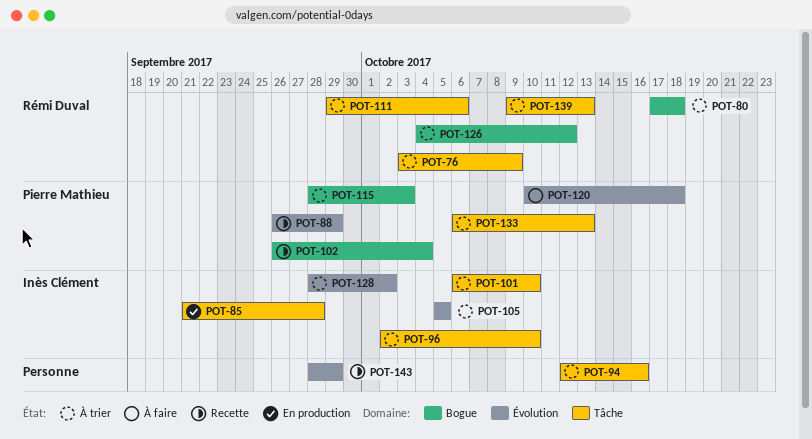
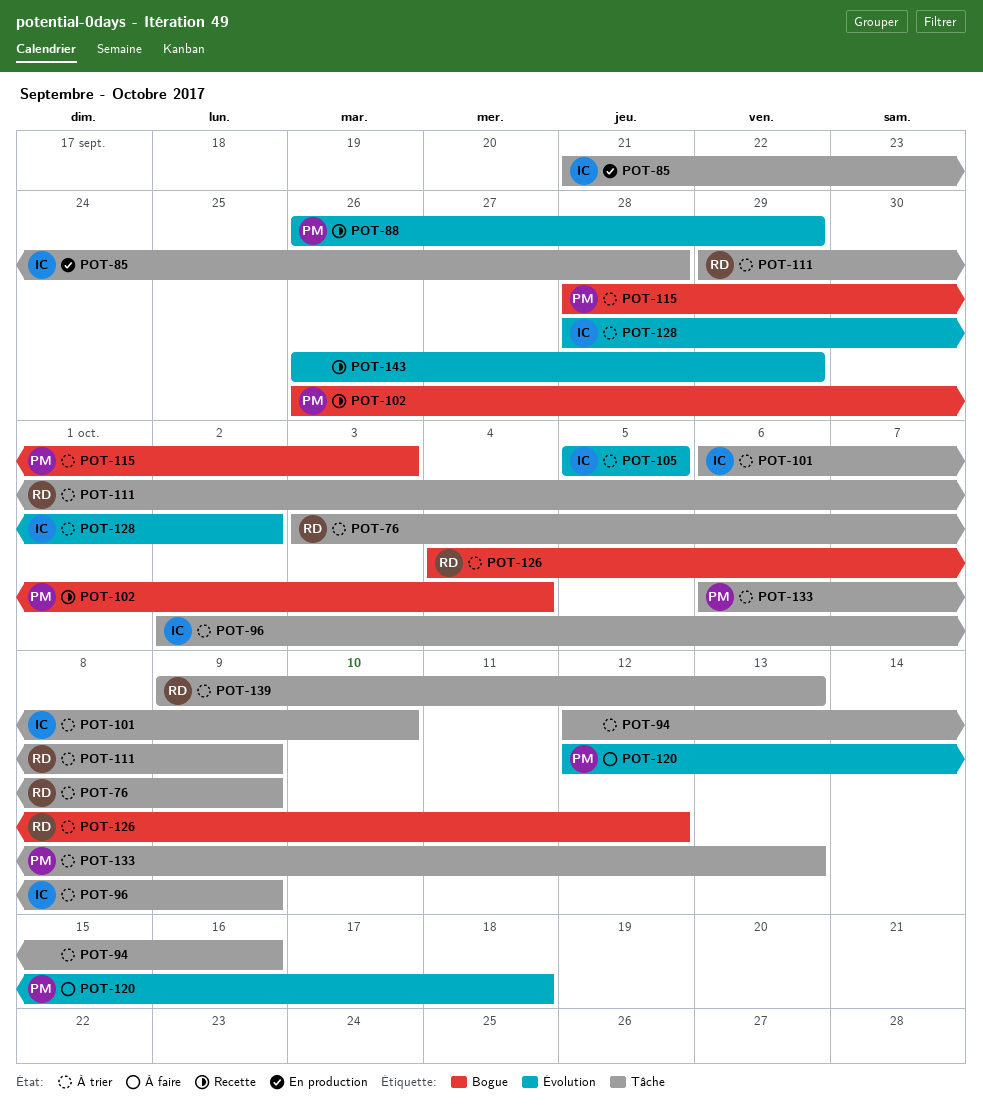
POT-80: present -> none
POT-96, due: Oct 10 -> Oct 9
POT-111, due: Oct 6 -> Oct 9
POT-120, start: Oct 10 -> Oct 12
POT-143, start: Sep 28 -> Sep 26

